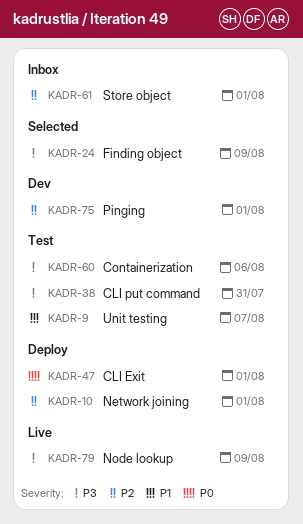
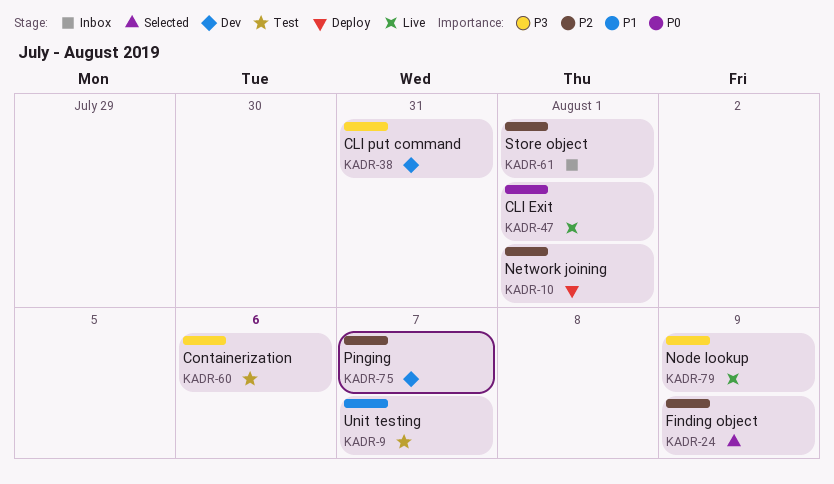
KADR-24, priority: P3 -> P2
KADR-38, status: Test -> Dev
KADR-47, status: Deploy -> Live
KADR-75, due: Aug 1 -> Aug 7

